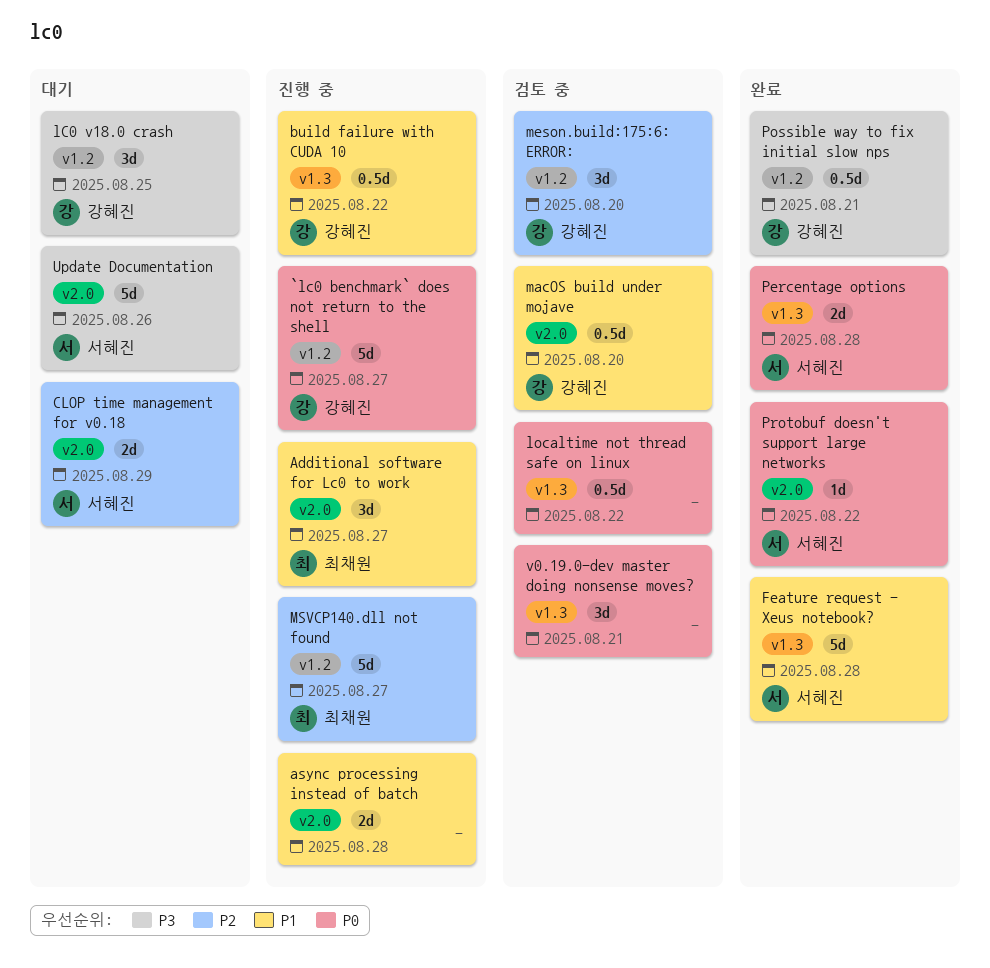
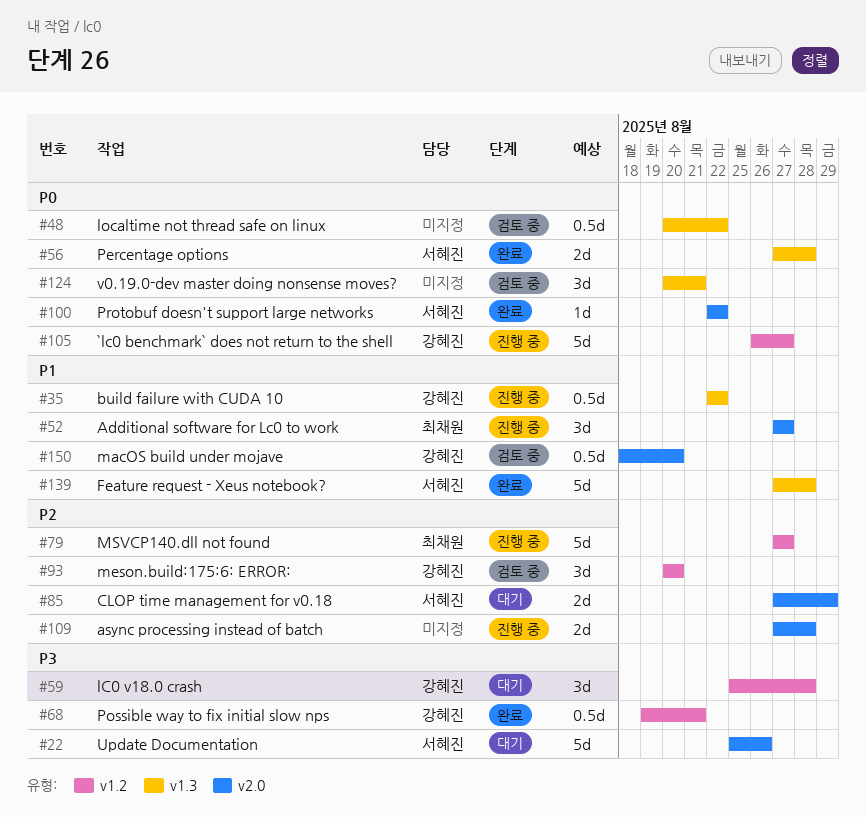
async processing instead of batch, priority: P1 -> P2
lC0 v18.0 crash, due: Aug 25 -> Aug 28

